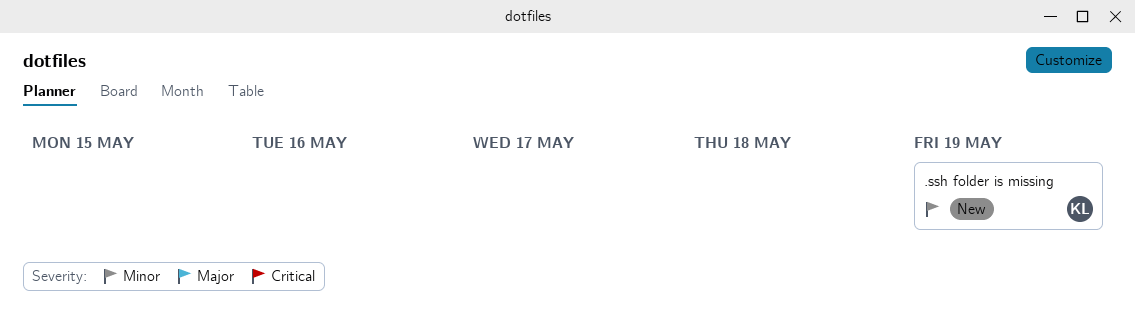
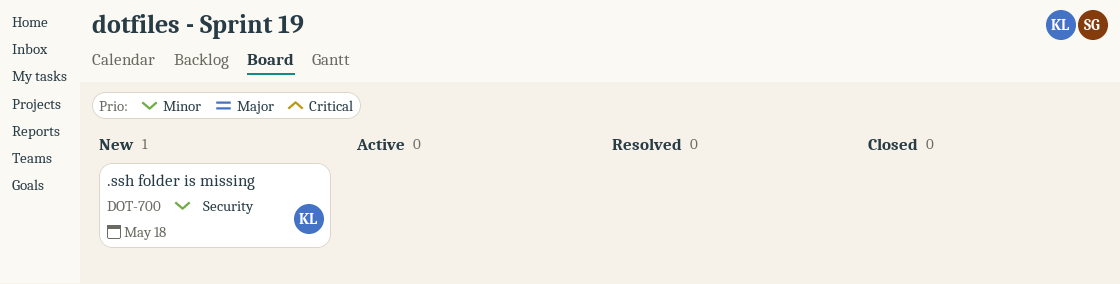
.ssh folder is missing, due: May 19 -> May 18

